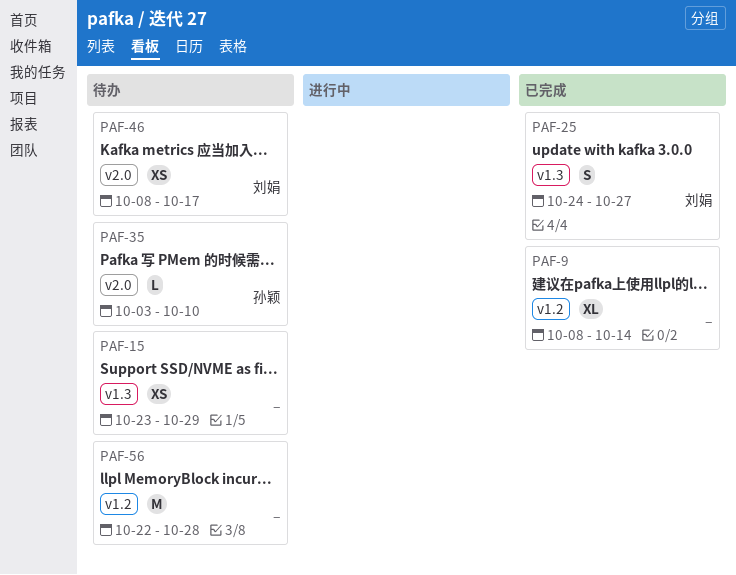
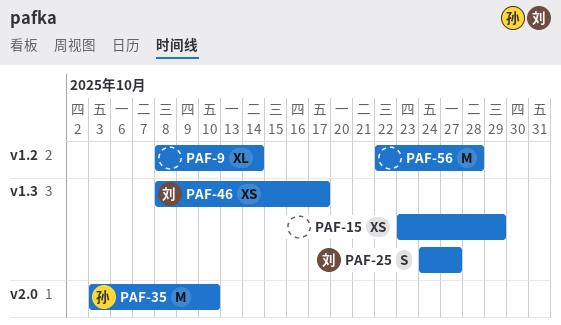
PAF-35, estimate: L -> M
PAF-46, label: v2.0 -> v1.3

